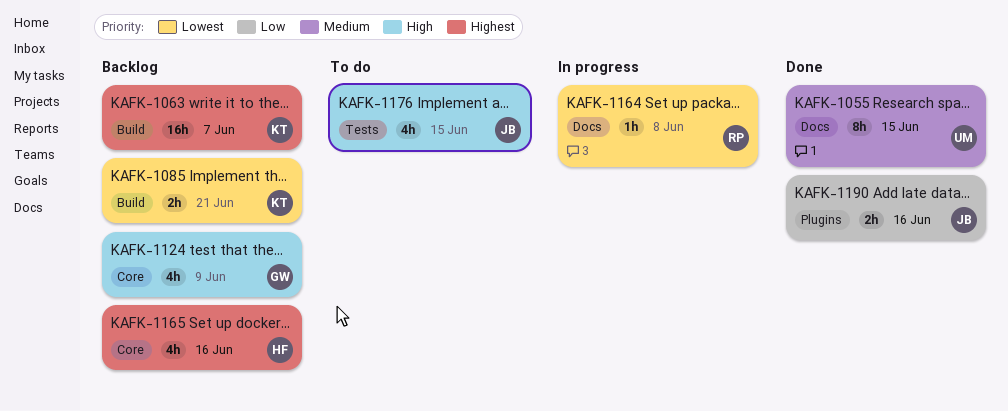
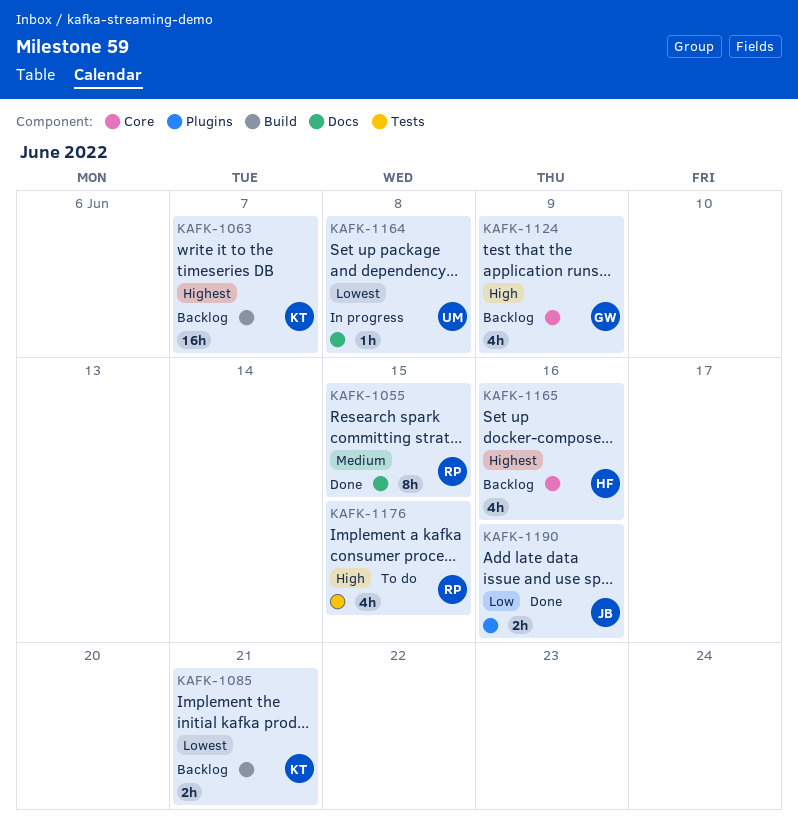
KAFK-1055, owner: UM -> RP
KAFK-1164, owner: RP -> UM
KAFK-1176, owner: JB -> RP

